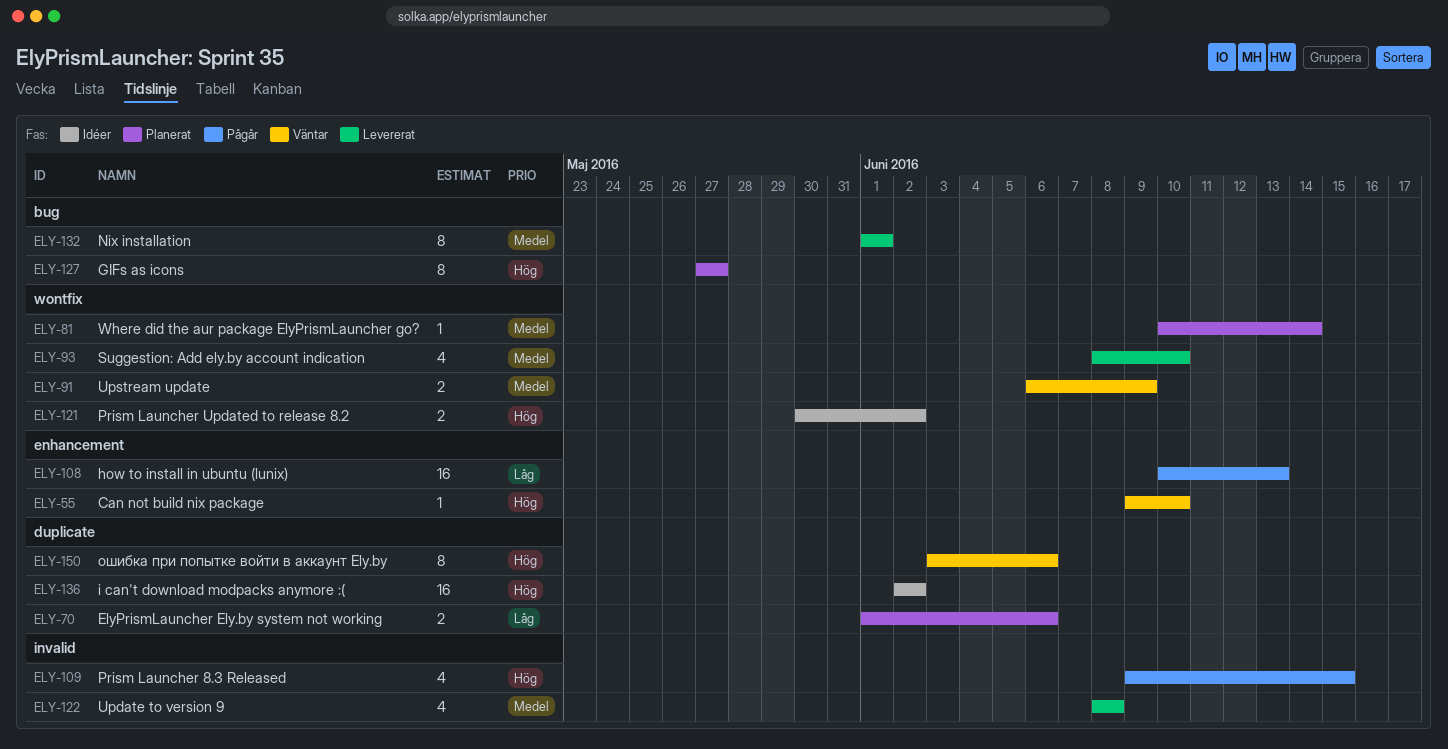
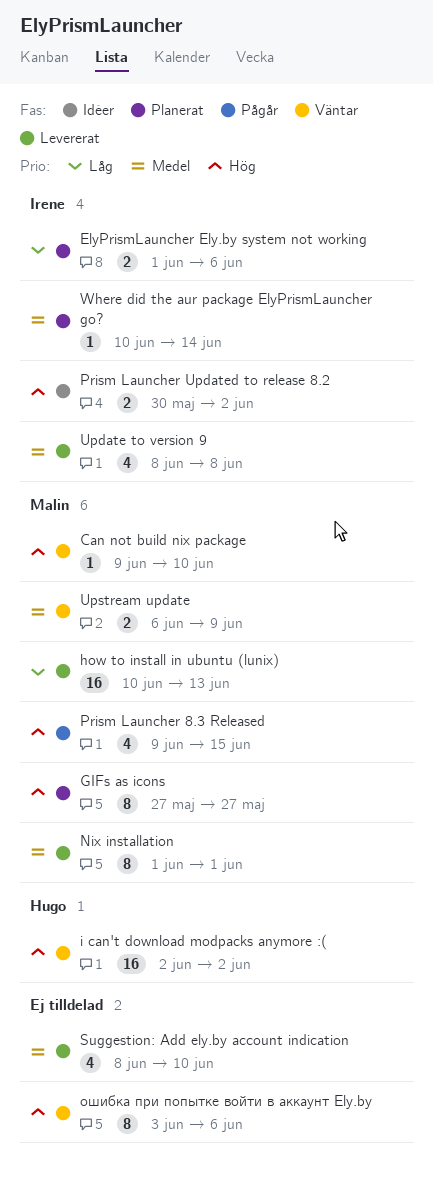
how to install in ubuntu (lunix), status: Pågår -> Levererat
i can't download modpacks anymore :(, status: Idéer -> Väntar

